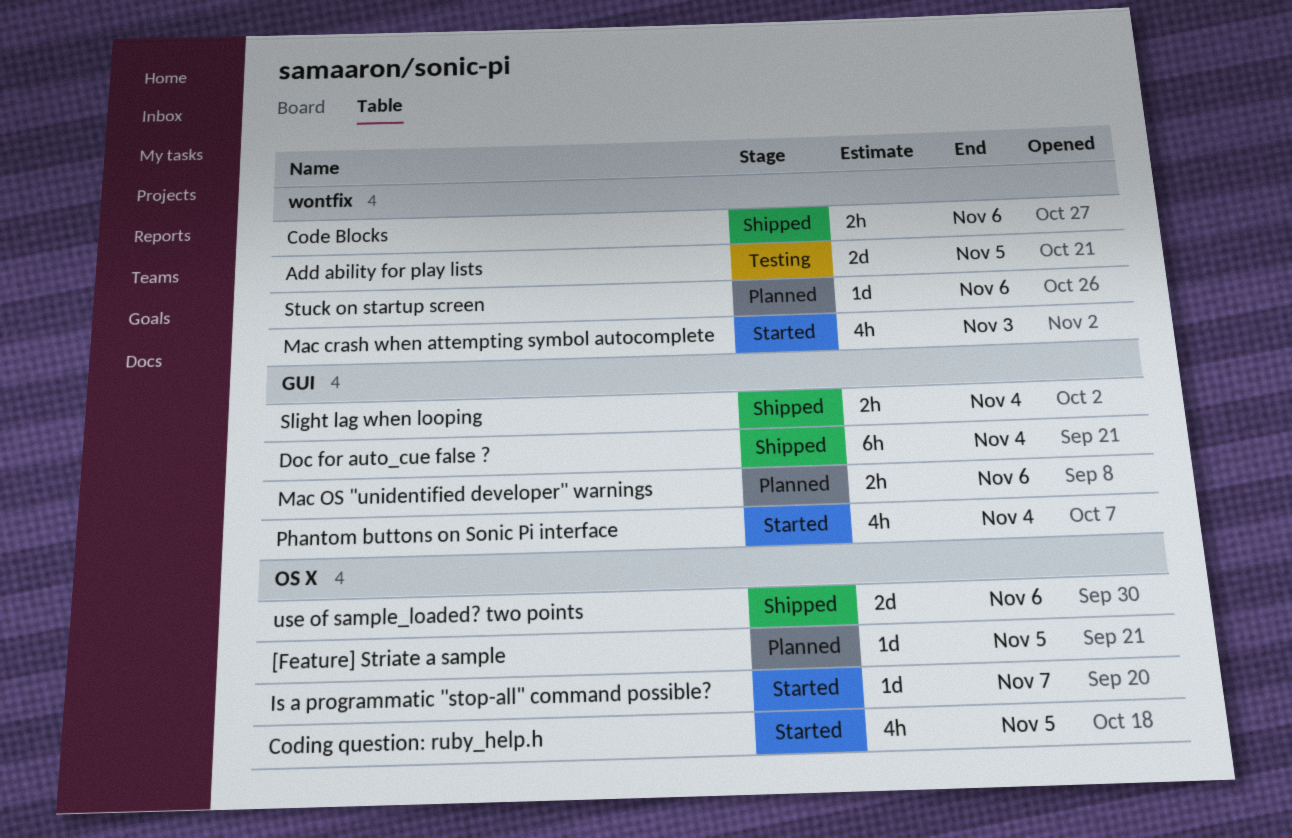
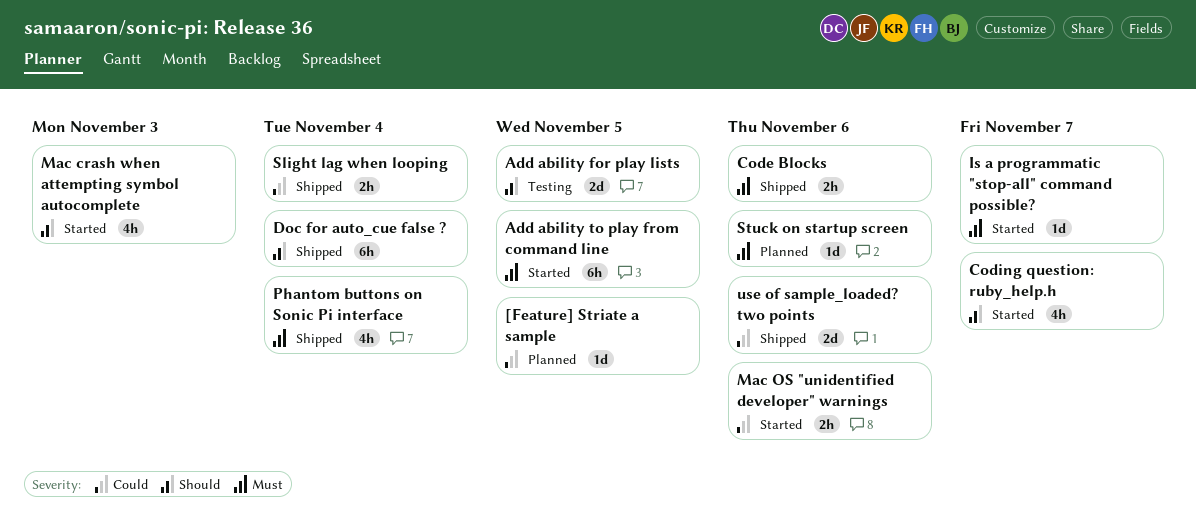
Add ability to play from command line: none -> present
Coding question: ruby_help.h, due: Nov 5 -> Nov 7
Mac OS "unidentified developer" warnings, status: Planned -> Started
Phantom buttons on Sonic Pi interface, status: Started -> Shipped

